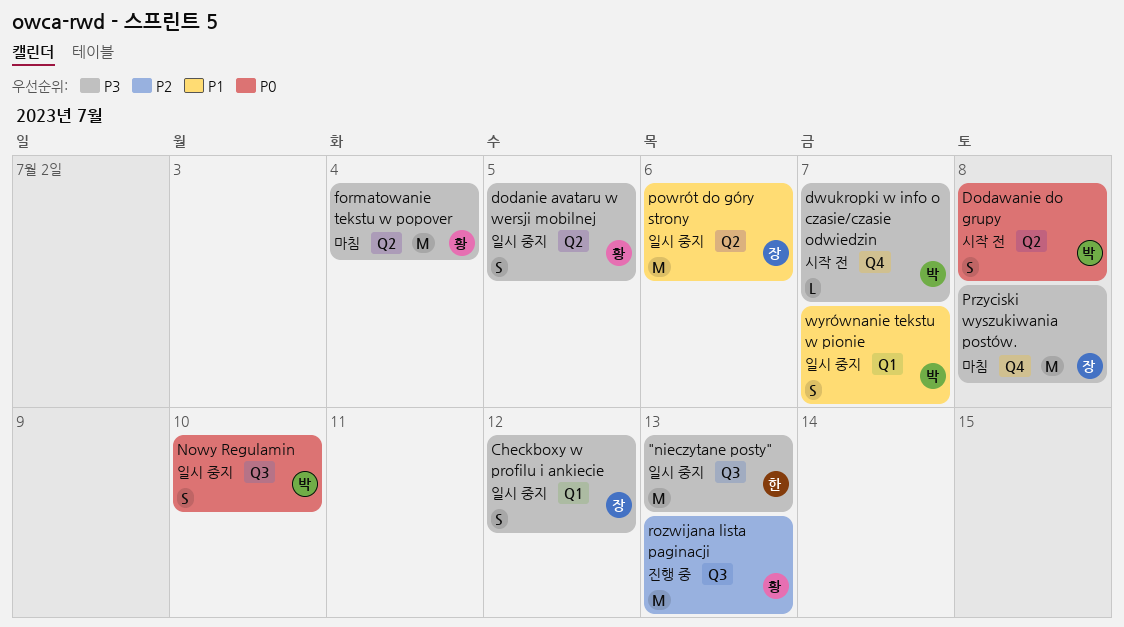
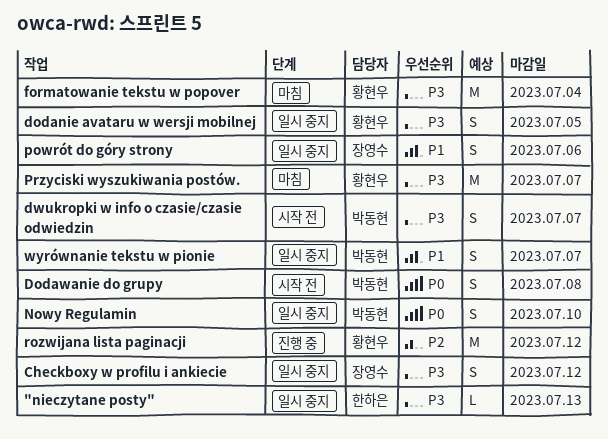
"nieczytane posty", estimate: M -> L
dwukropki w info o czasie/czasie odwiedzin, estimate: L -> S
powrót do góry strony, estimate: M -> S
Przyciski wyszukiwania postów., owner: 장영수 -> 황현우
Przyciski wyszukiwania postów., due: Jul 8 -> Jul 7
rozwijana lista paginacji, due: Jul 13 -> Jul 12

